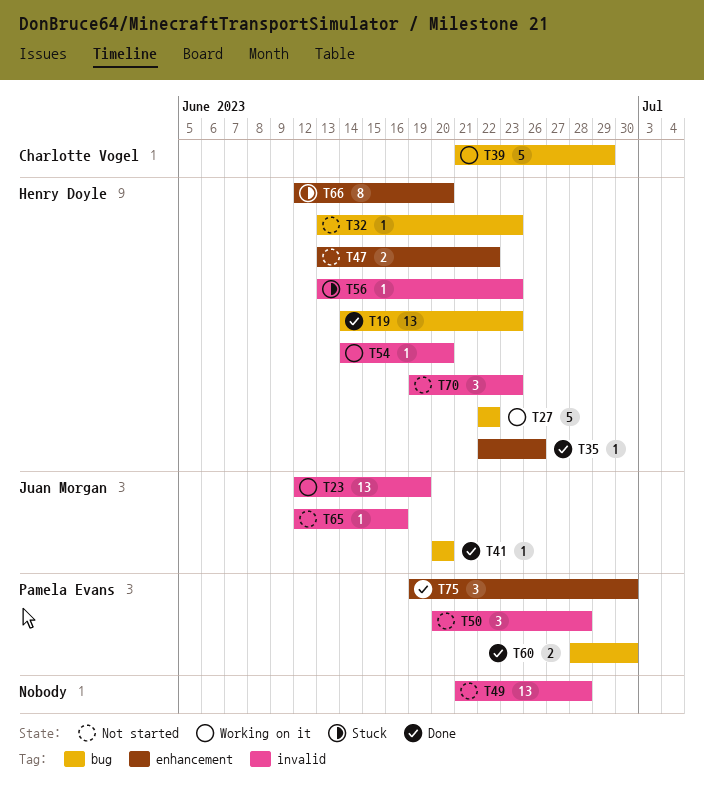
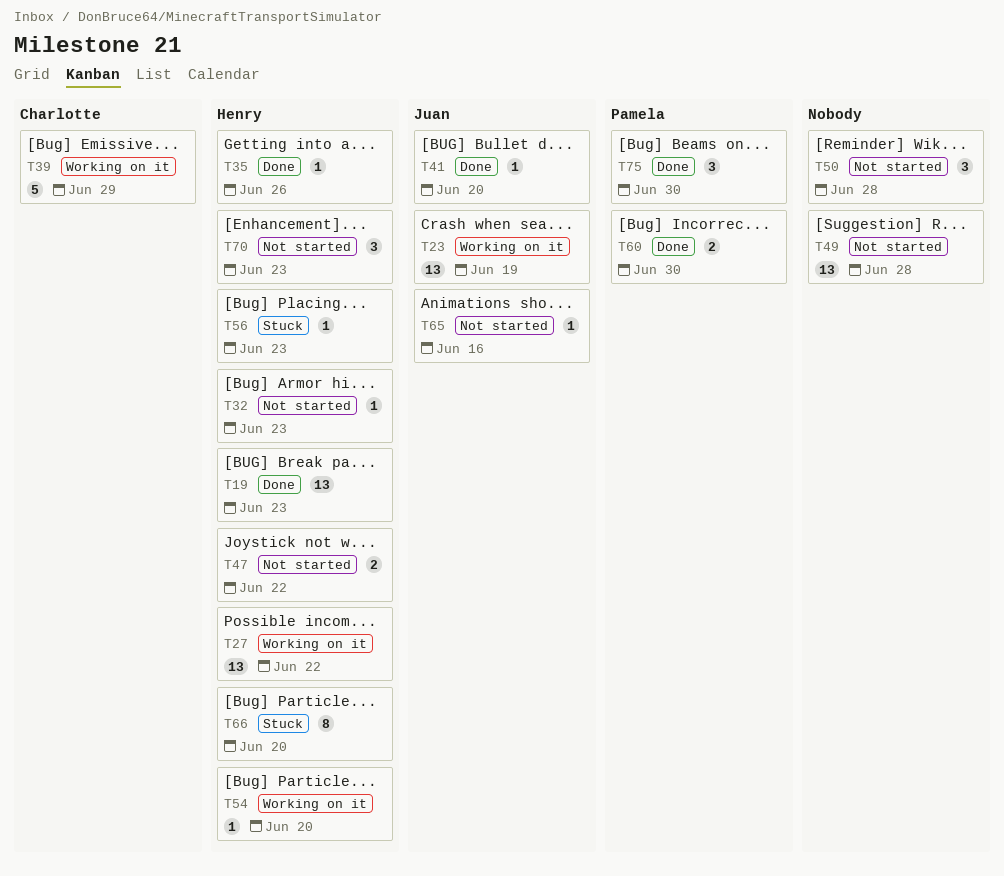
T27, estimate: 5 -> 13
T50, owner: Pamela Evans -> none

